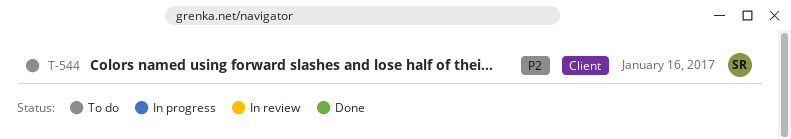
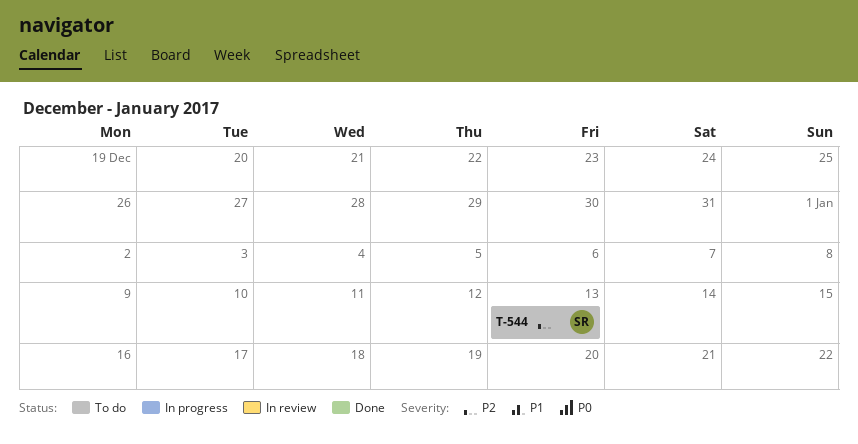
T-544, due: Jan 16 -> Jan 13

